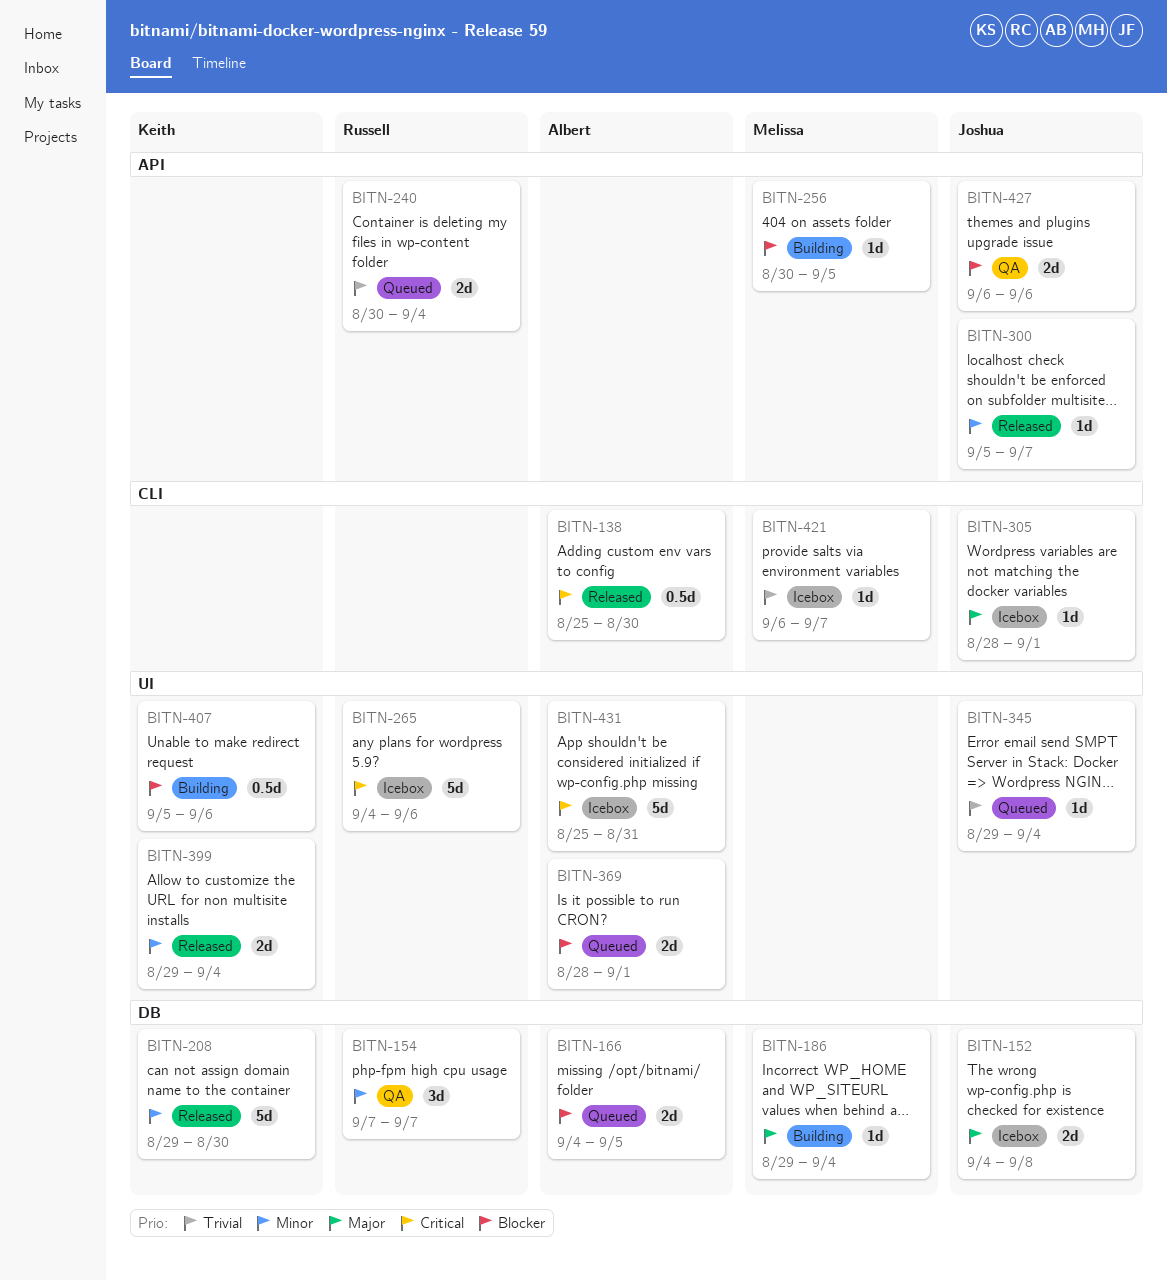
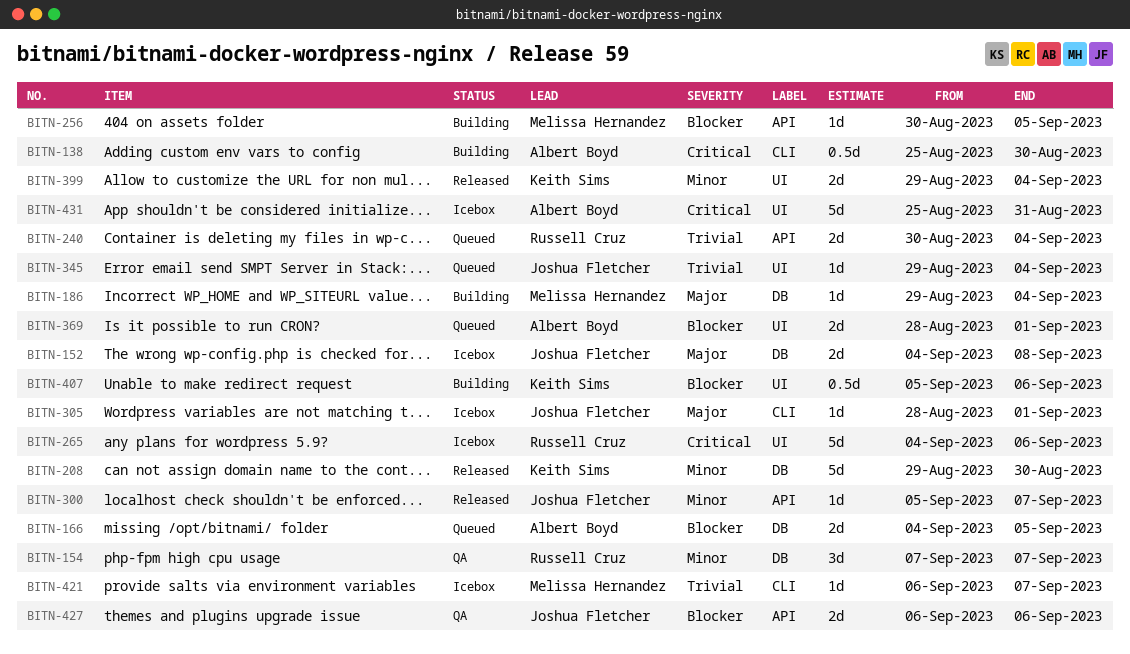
BITN-138, status: Released -> Building

